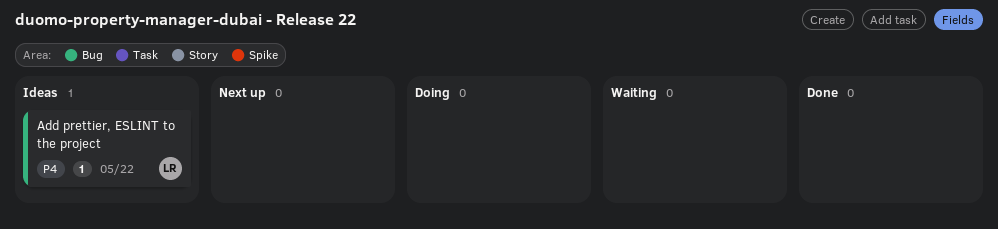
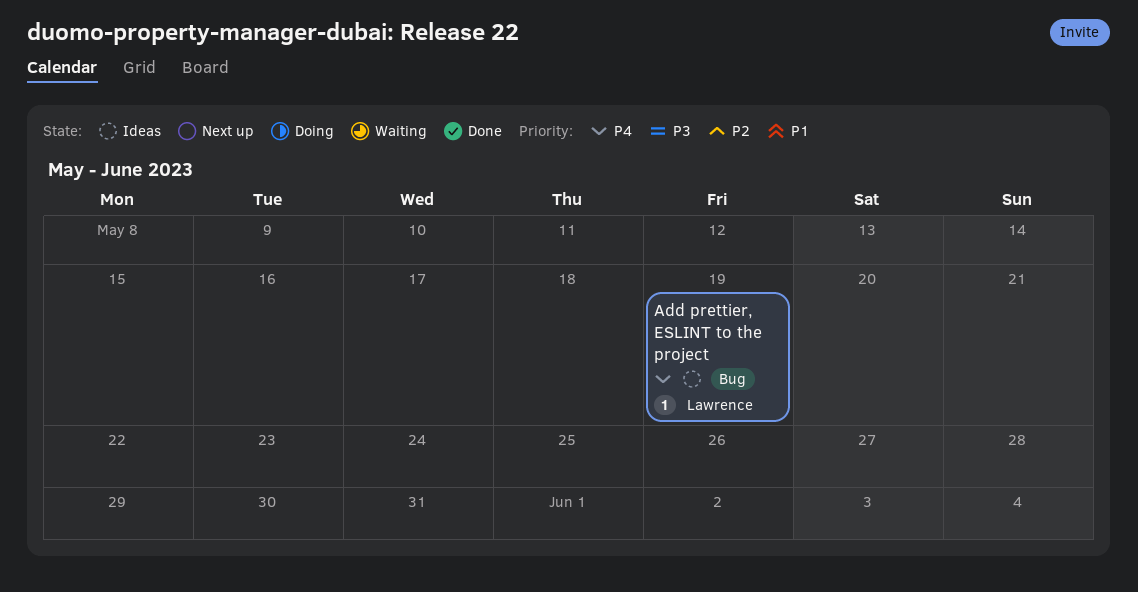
Add prettier, ESLINT to the project, due: May 22 -> May 19

